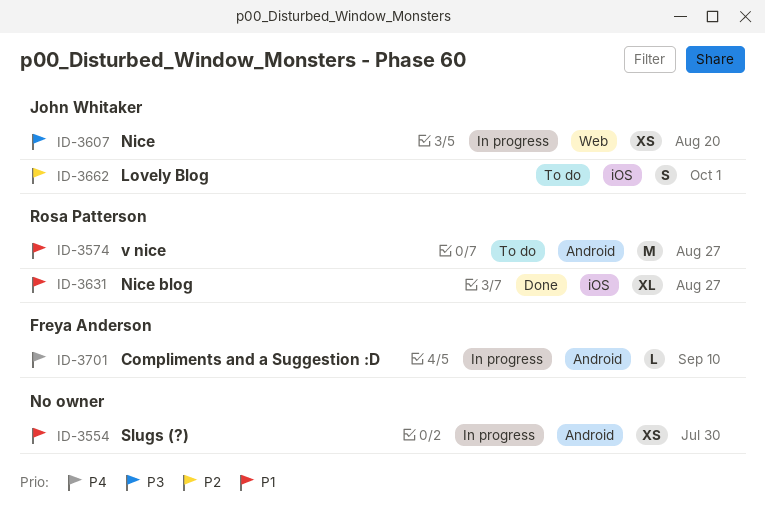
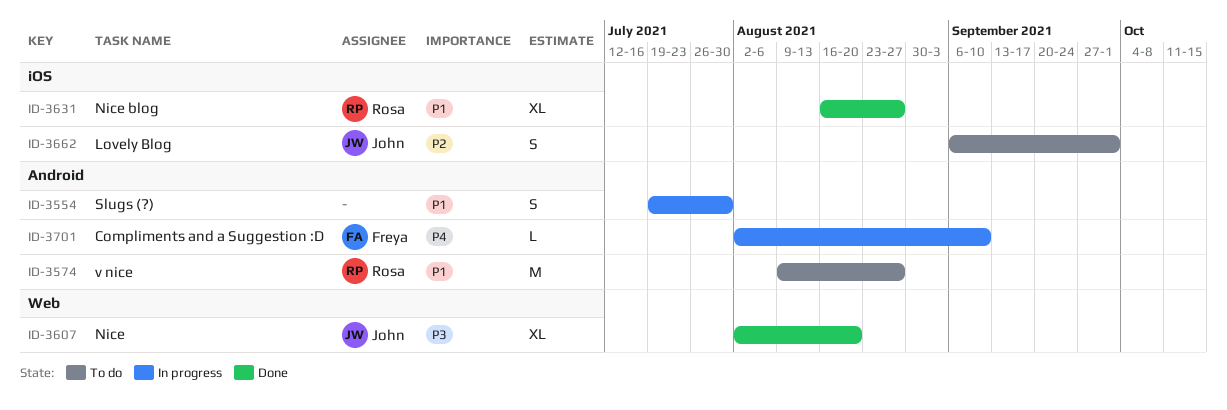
ID-3554, estimate: XS -> S
ID-3607, status: In progress -> Done
ID-3607, estimate: XS -> XL

